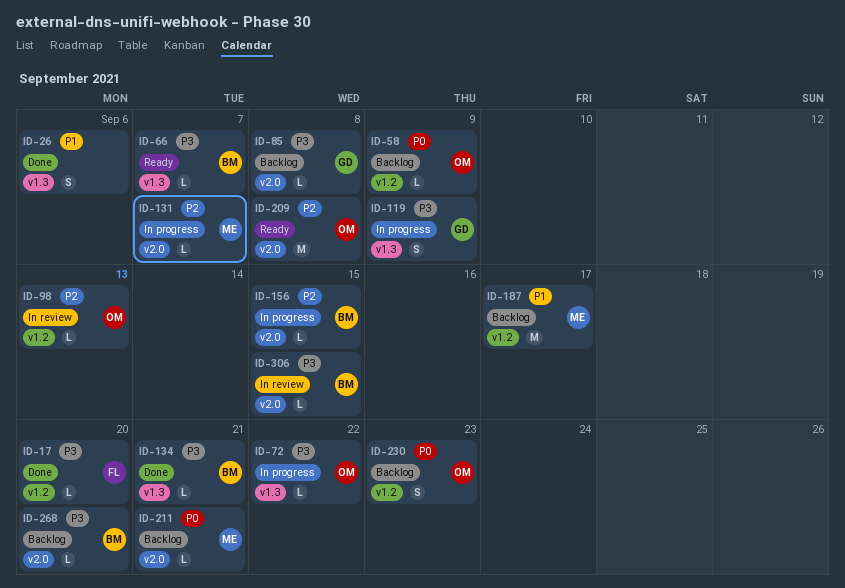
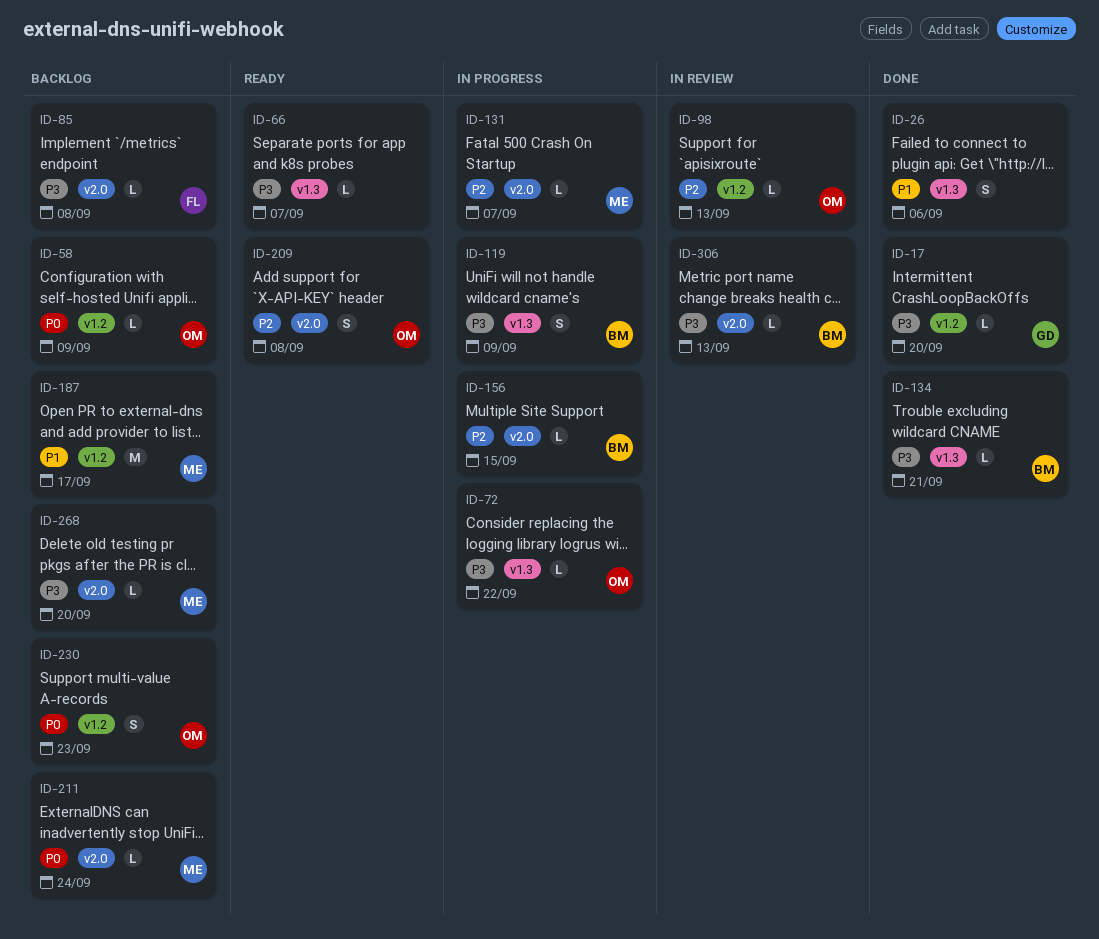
ID-17, owner: FL -> GD
ID-66, owner: BM -> none
ID-85, owner: GD -> FL
ID-119, owner: GD -> BM
ID-209, estimate: M -> S
ID-211, due: Sep 21 -> Sep 24
ID-268, owner: BM -> ME
ID-306, due: Sep 15 -> Sep 13

